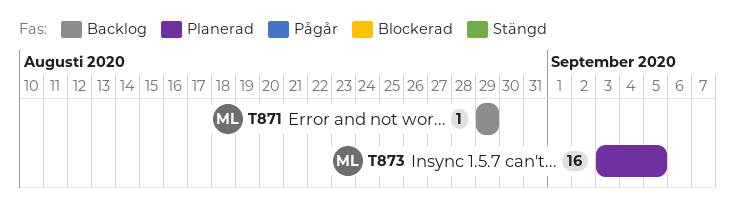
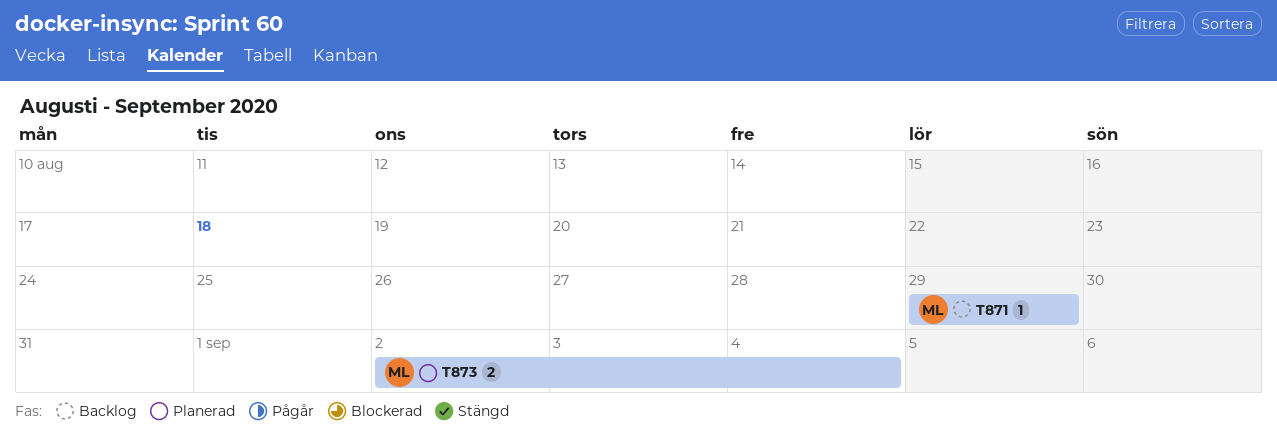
T873, estimate: 16 -> 2
T873, start: Sep 3 -> Sep 2
T873, due: Sep 5 -> Sep 4

